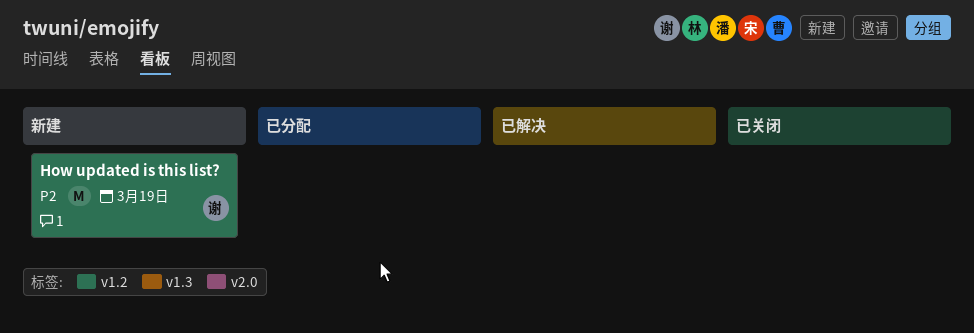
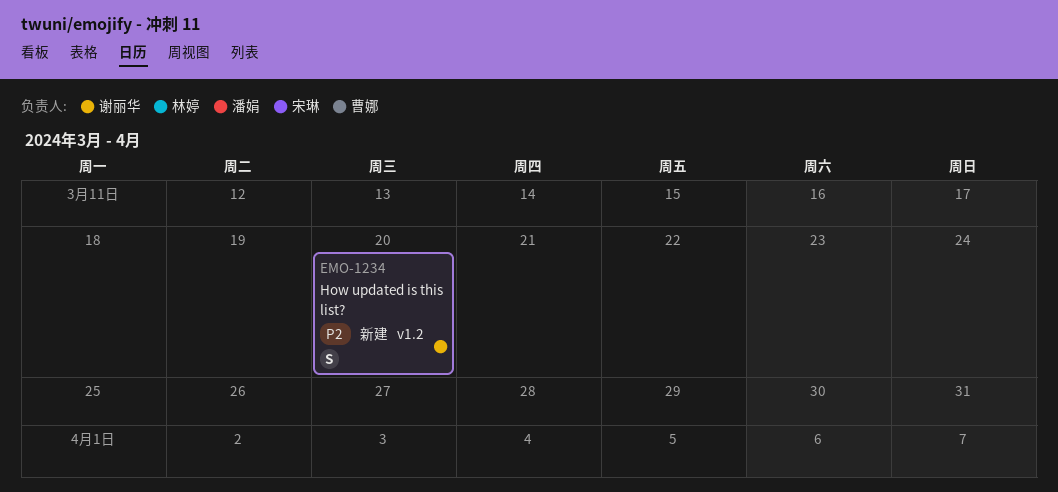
How updated is this list?, estimate: M -> S
How updated is this list?, due: Mar 19 -> Mar 20

